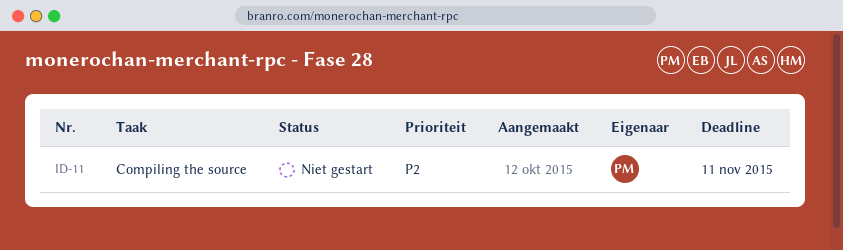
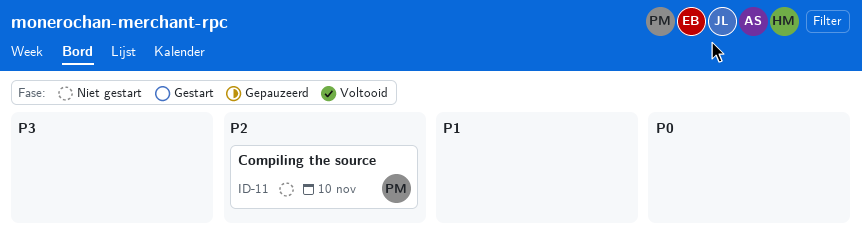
ID-11, due: Nov 11 -> Nov 10

